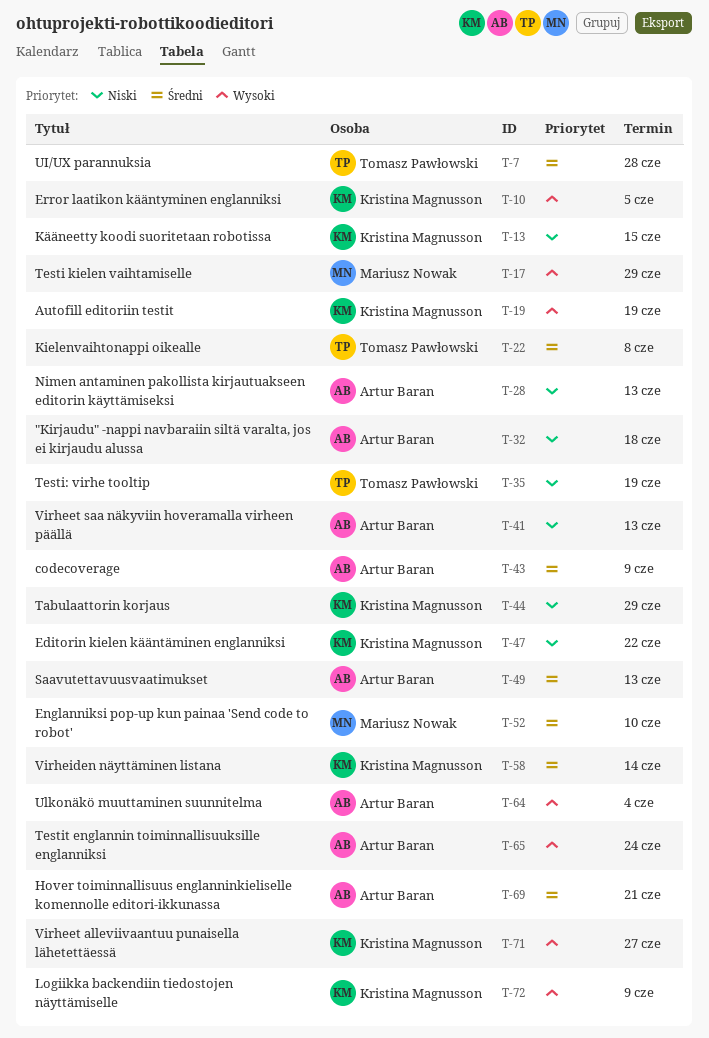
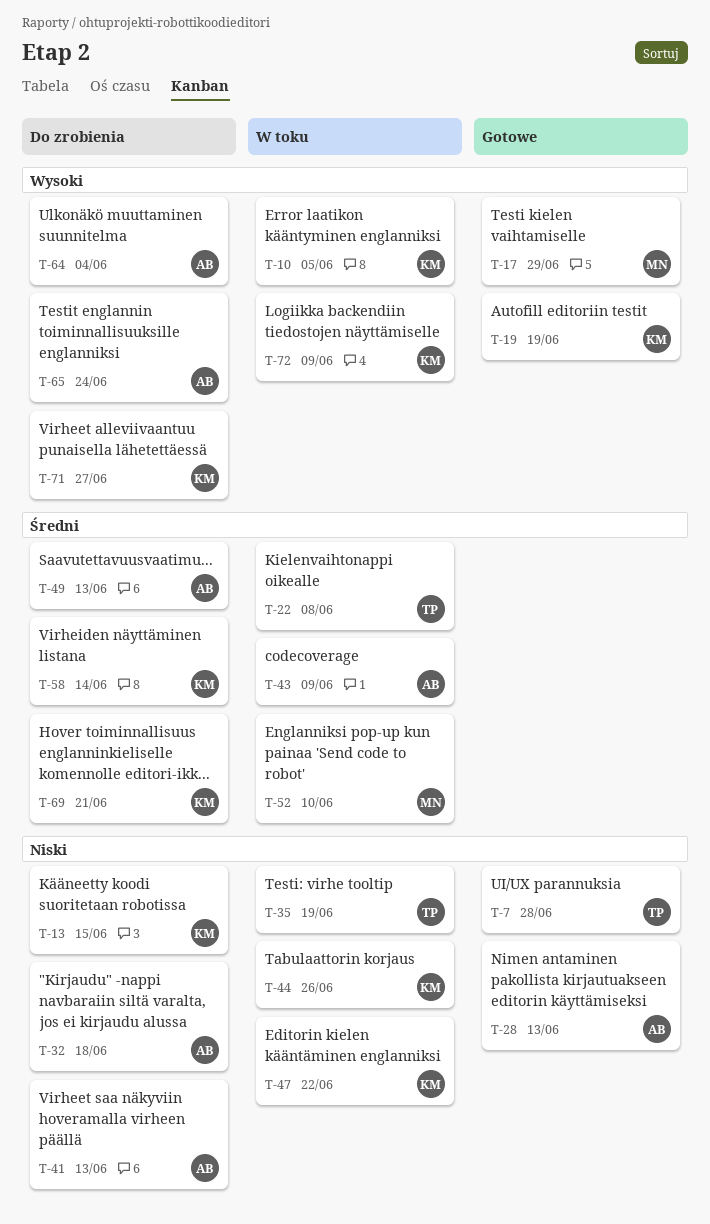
T-7, priority: Średni -> Niski
T-44, due: Jun 29 -> Jun 26
T-69, owner: Artur Baran -> Kristina Magnusson

